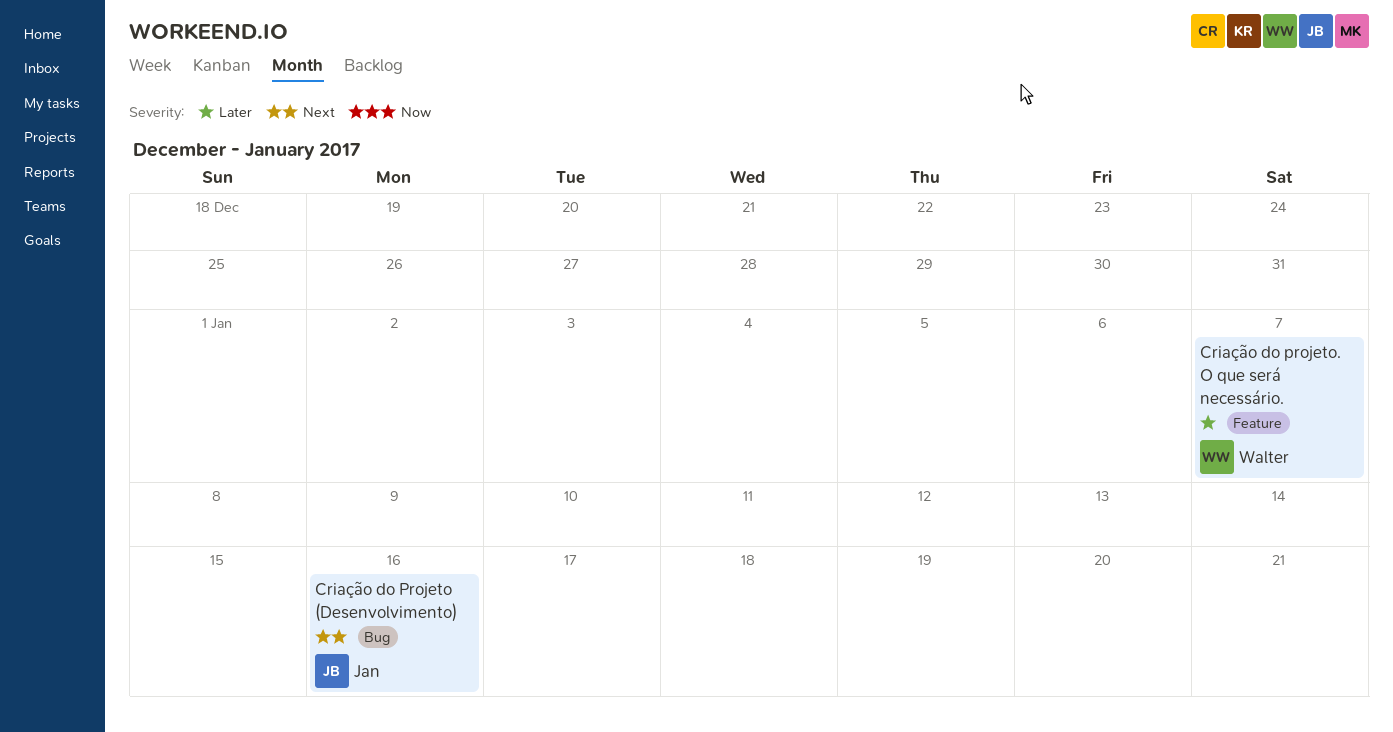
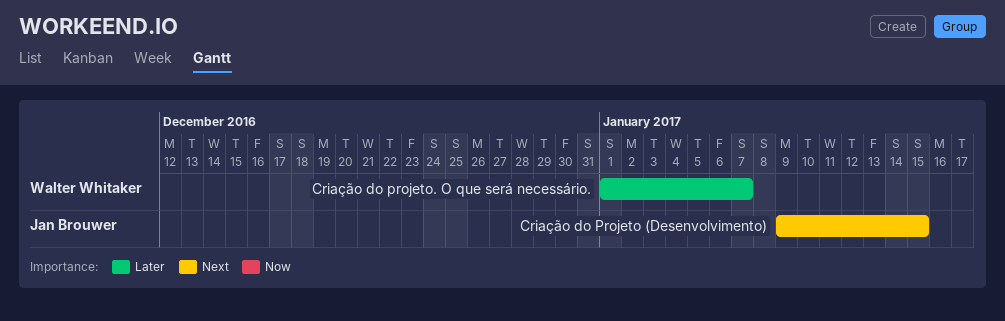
Criação do Projeto (Desenvolvimento), due: Jan 16 -> Jan 15

